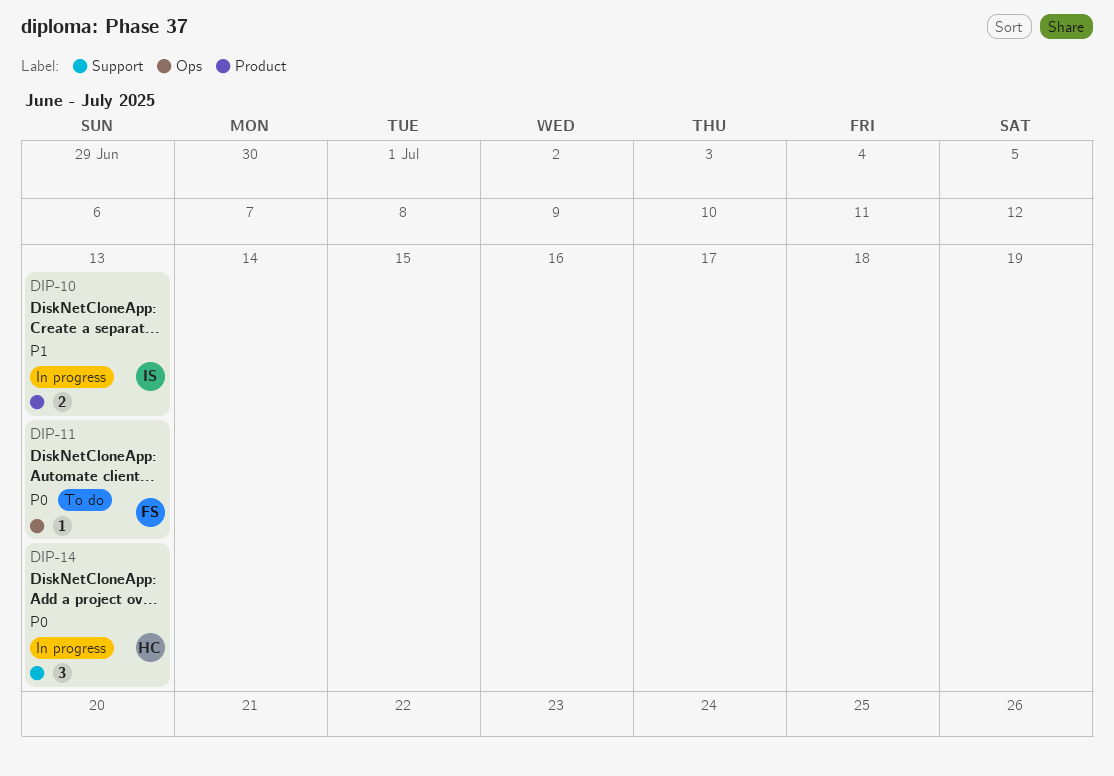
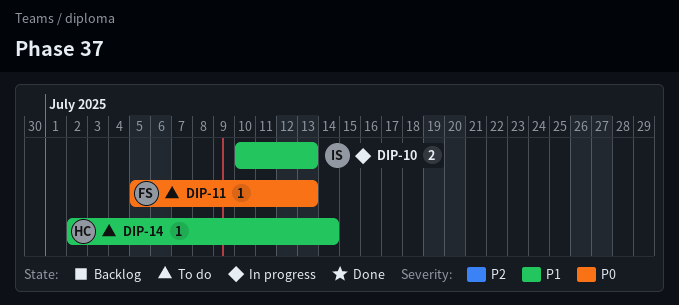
DIP-14, status: In progress -> To do
DIP-14, priority: P0 -> P1
DIP-14, estimate: 3 -> 1
DIP-14, due: Jul 13 -> Jul 14

